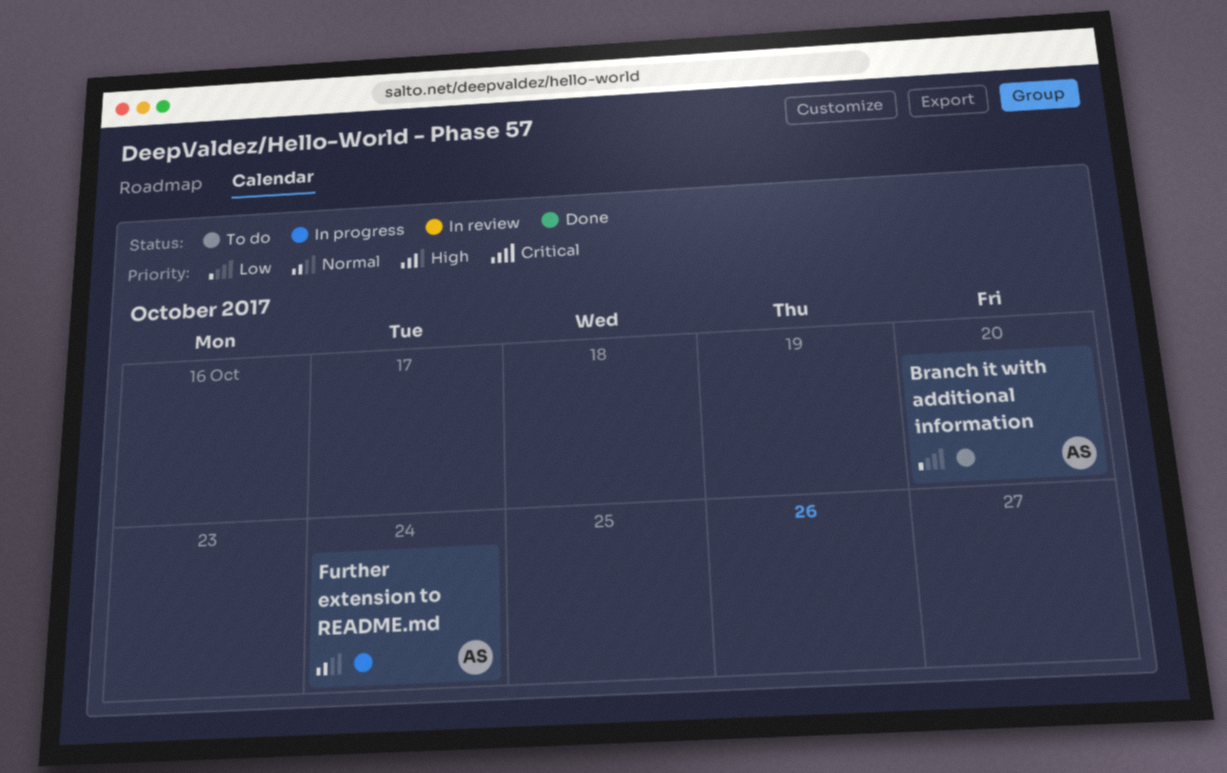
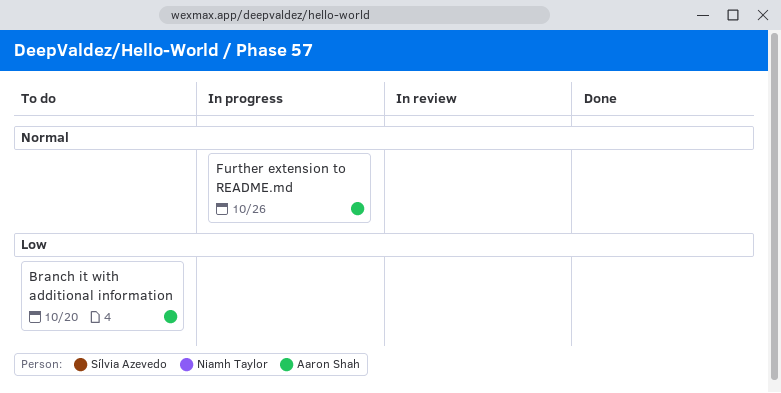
Further extension to README.md, due: Oct 24 -> Oct 26

